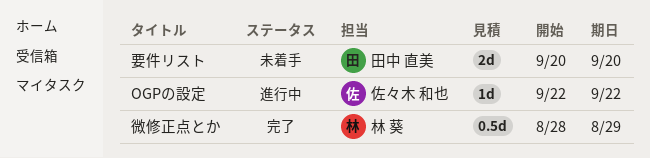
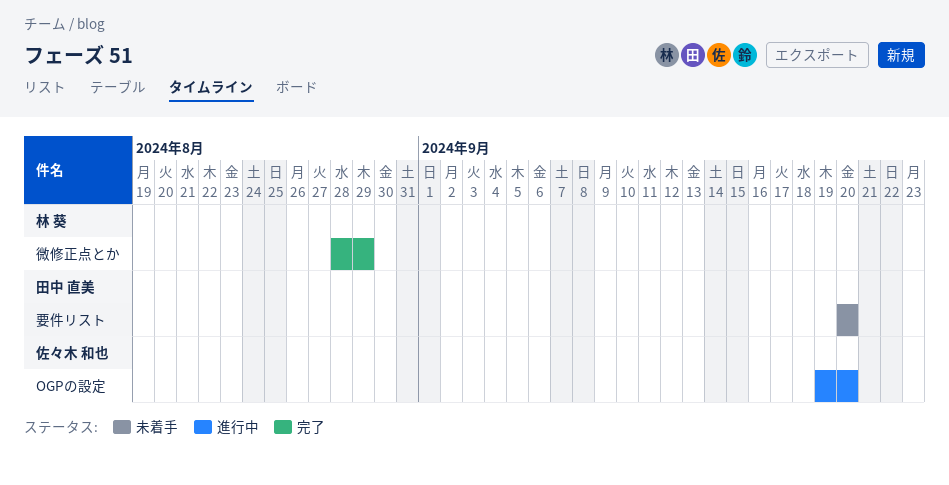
OGPの設定, start: Sep 22 -> Sep 19
OGPの設定, due: Sep 22 -> Sep 20

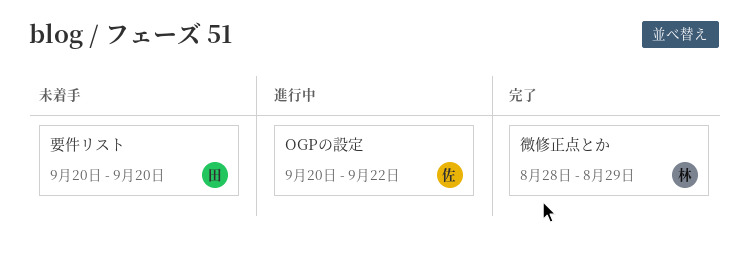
OGPの設定, start: Sep 19 -> Sep 20
OGPの設定, due: Sep 20 -> Sep 22

